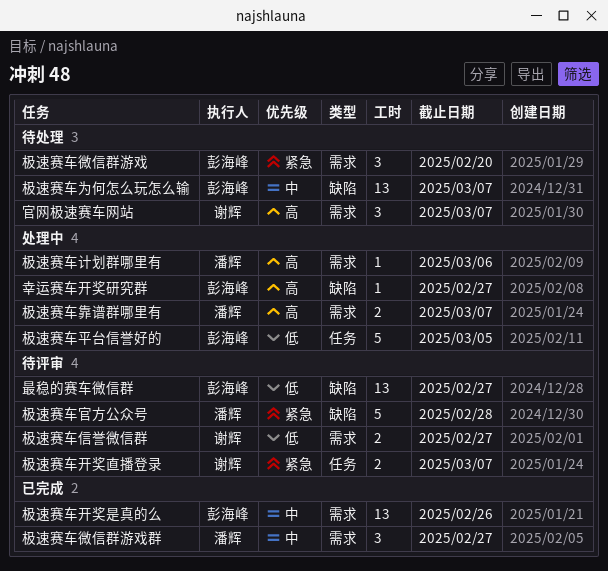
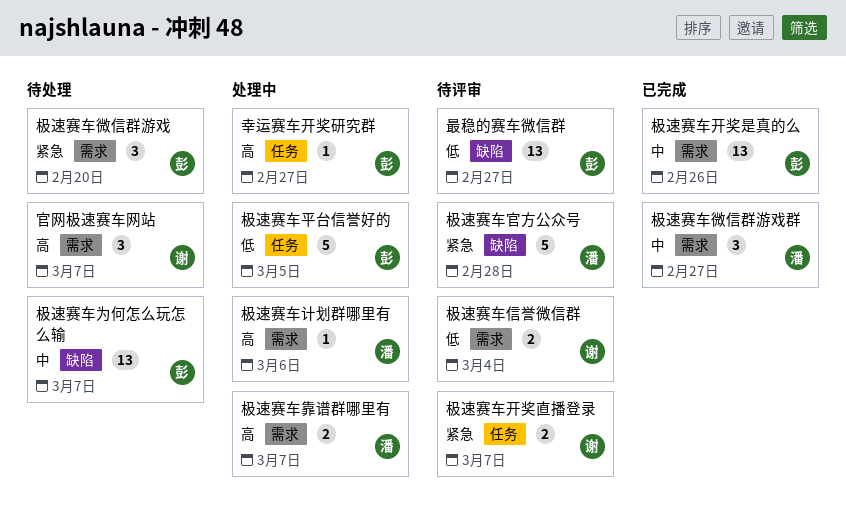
幸运赛车开奖研究群, label: 缺陷 -> 任务
极速赛车信誉微信群, due: Feb 27 -> Mar 4

